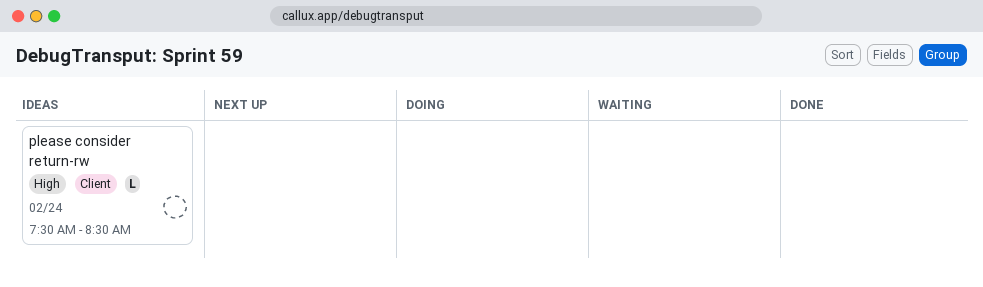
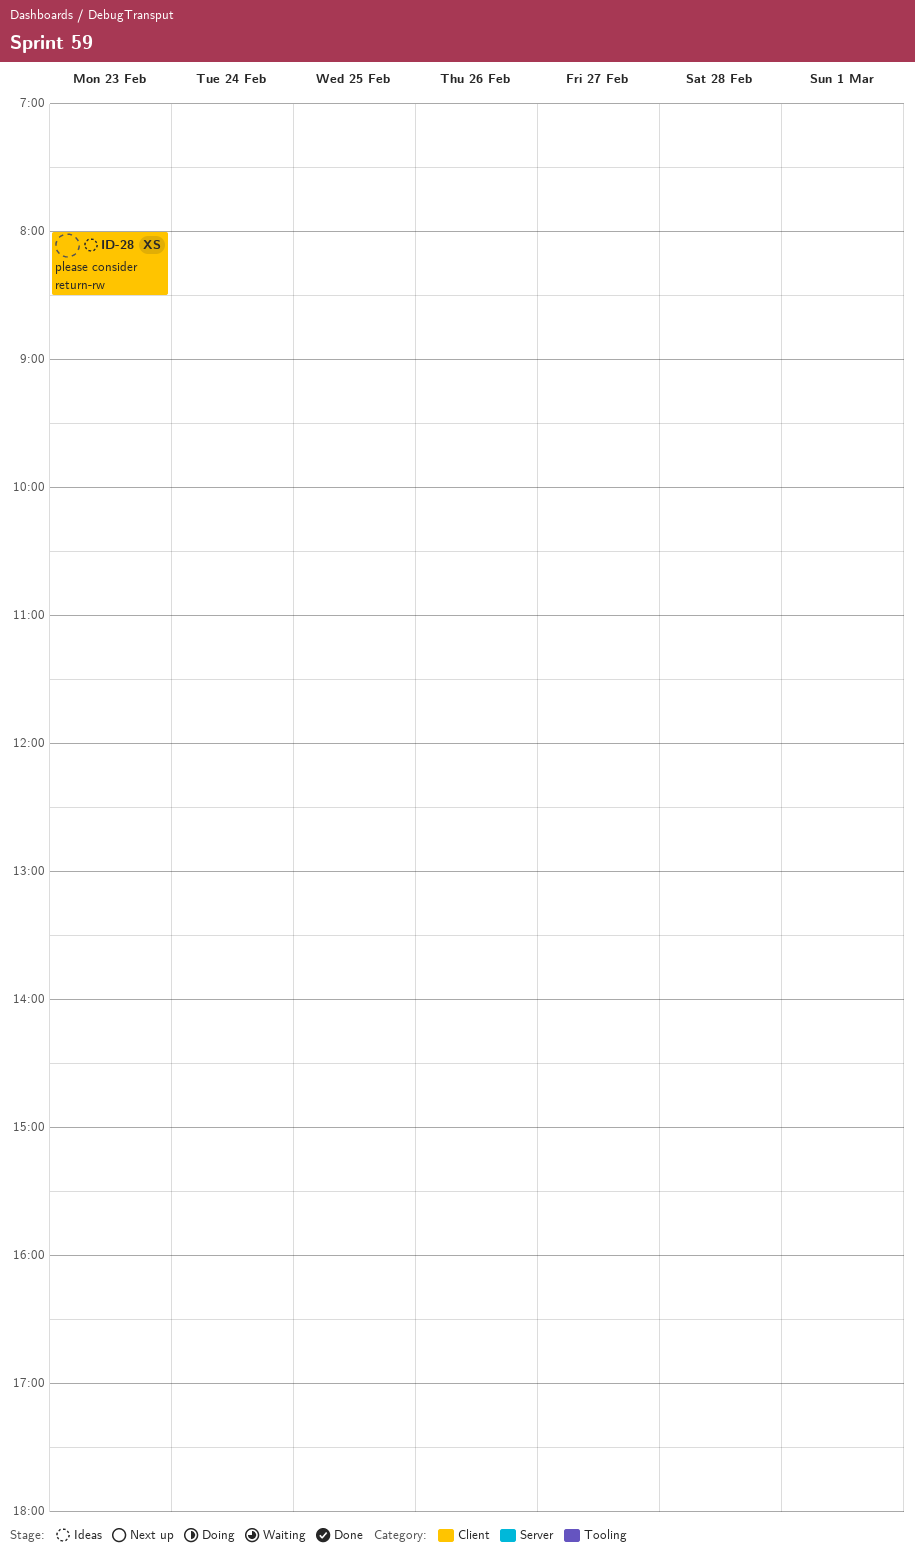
please consider return-rw, estimate: L -> XS
please consider return-rw, day: Feb 24 -> Feb 23
please consider return-rw, begins: 07:30 -> 08:00

